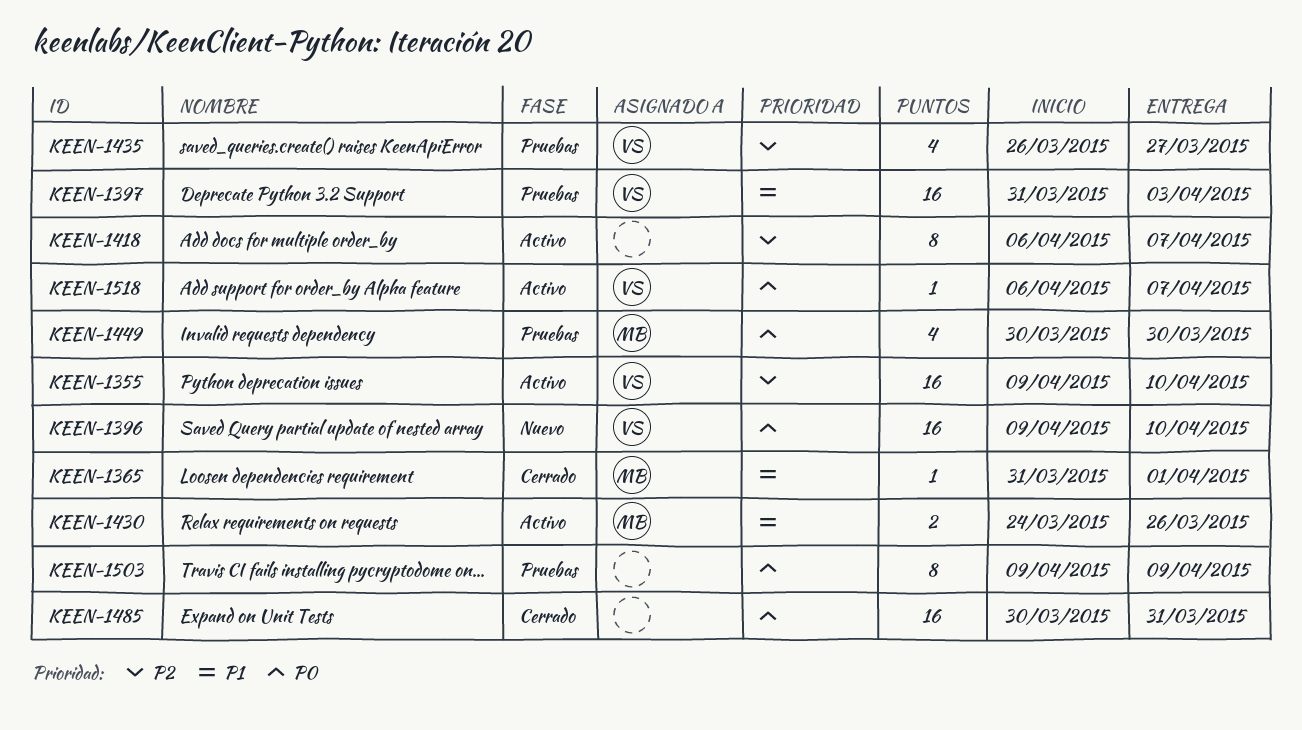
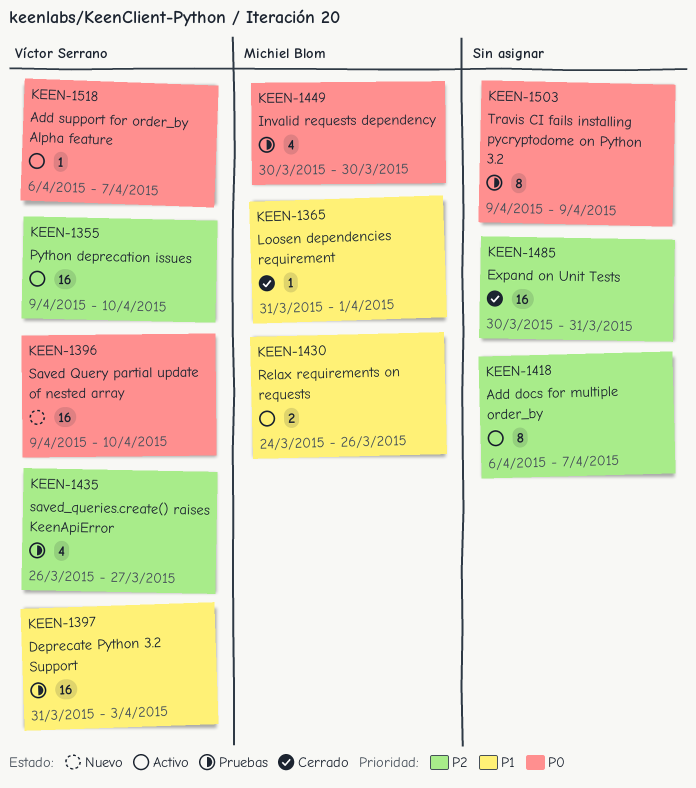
KEEN-1485, priority: P0 -> P2

